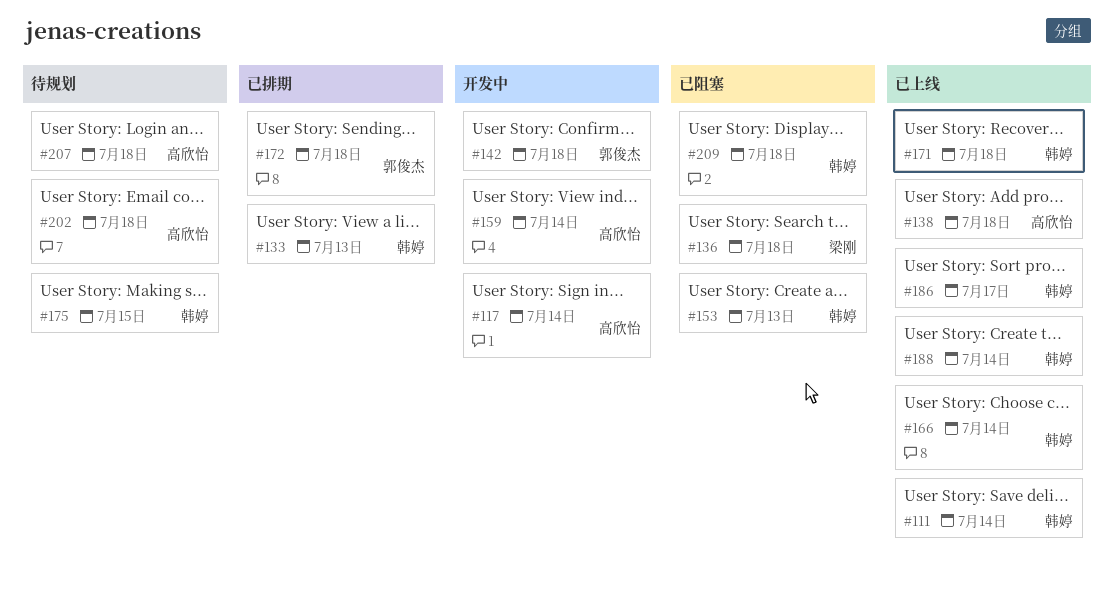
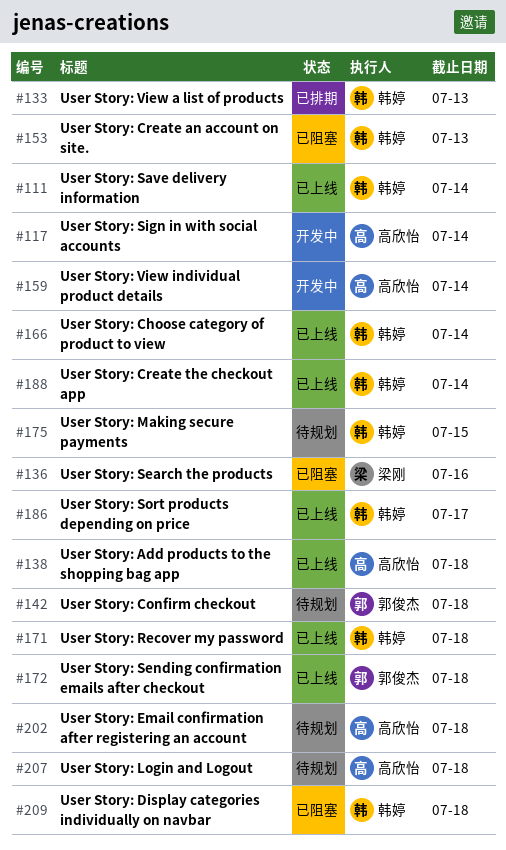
#136, due: Jul 18 -> Jul 16
#142, status: 开发中 -> 待规划
#172, status: 已排期 -> 已上线

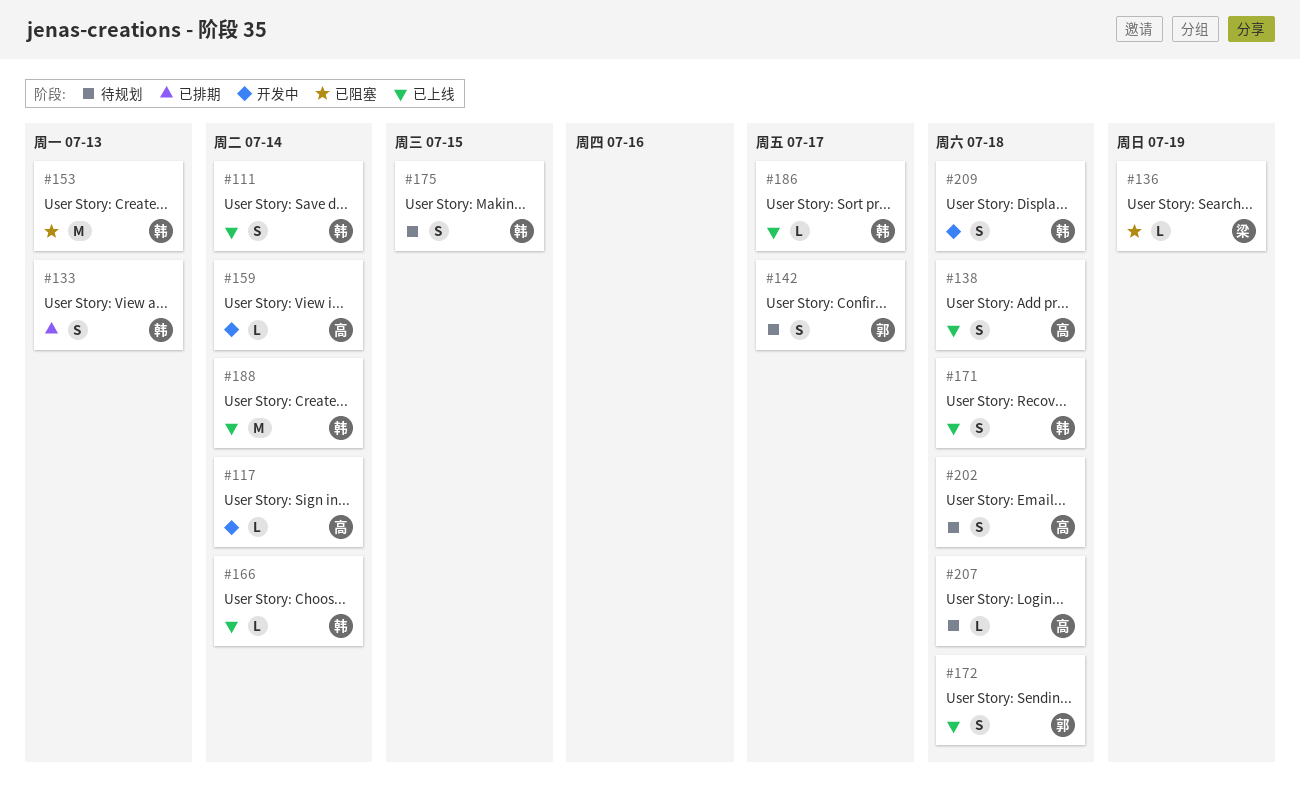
#136, due: Jul 16 -> Jul 19
#142, due: Jul 18 -> Jul 17
#209, status: 已阻塞 -> 开发中

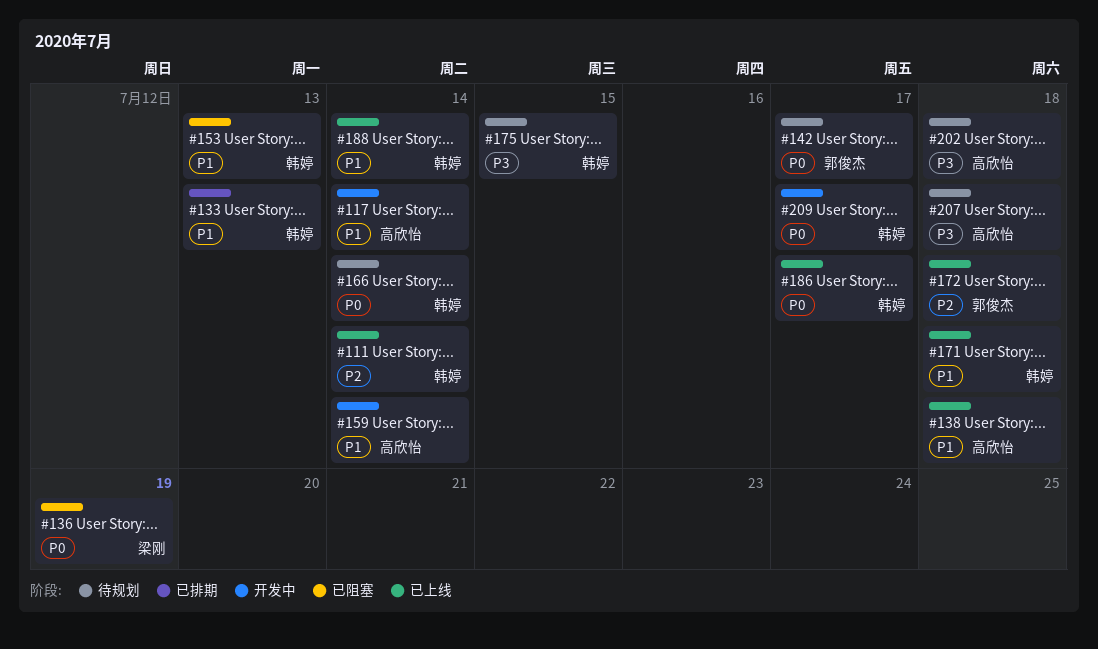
#166, status: 已上线 -> 待规划
#209, due: Jul 18 -> Jul 17

